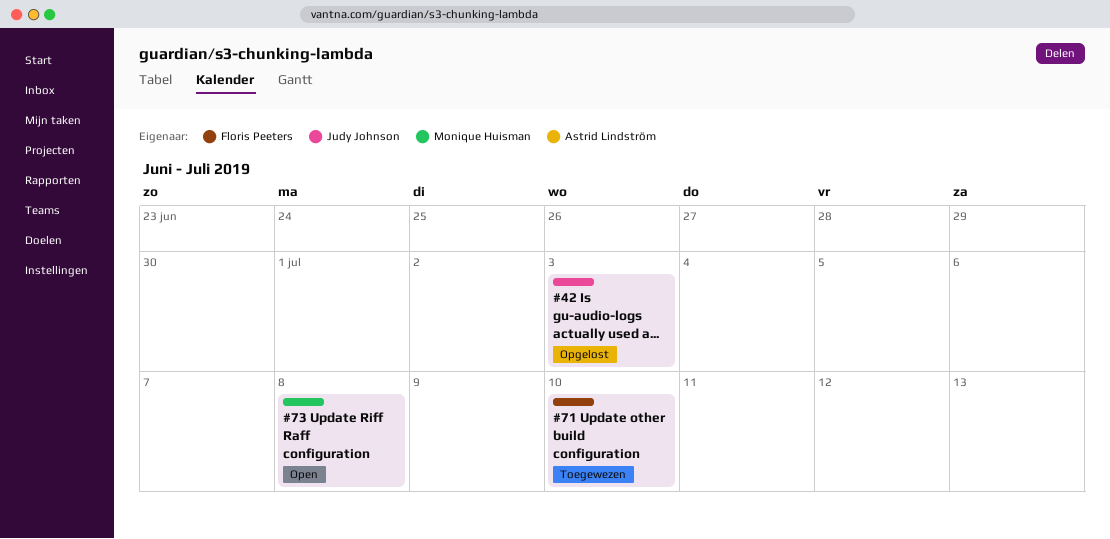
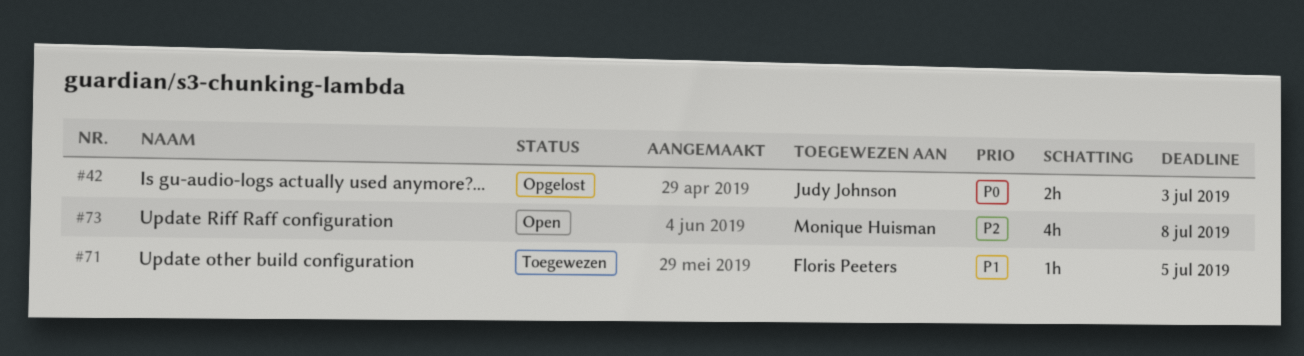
#71, due: Jul 10 -> Jul 5

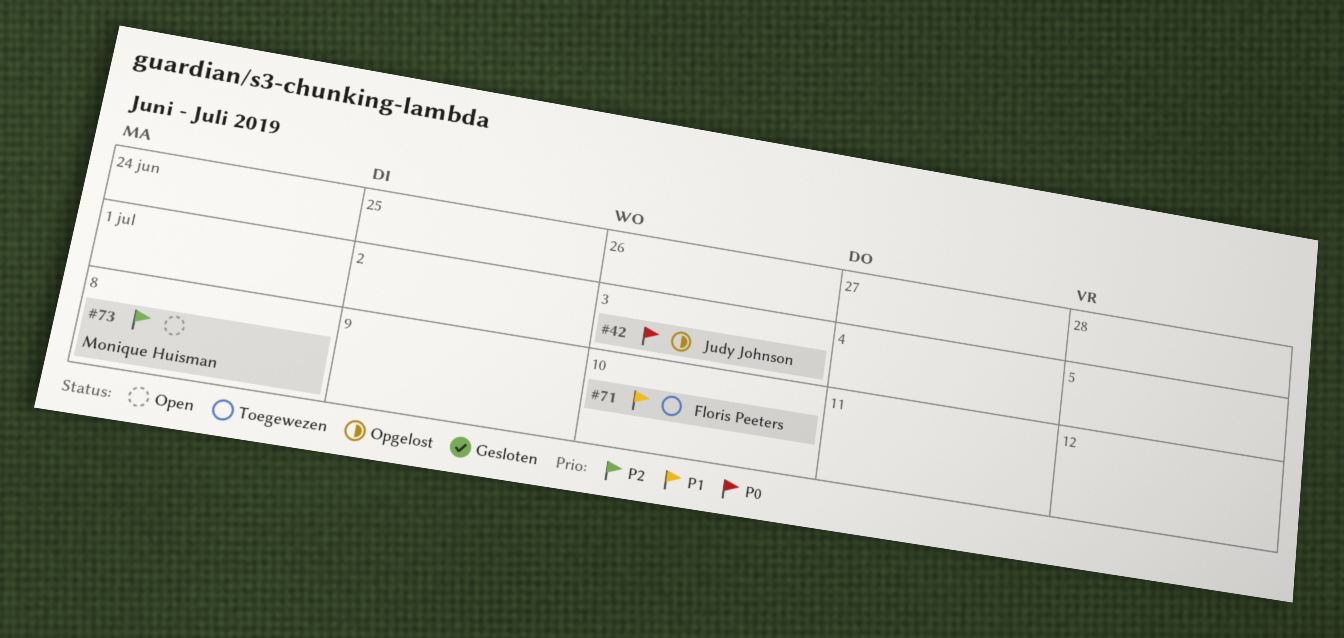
#71, due: Jul 5 -> Jul 10

